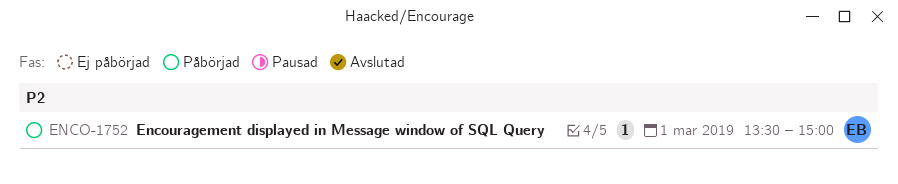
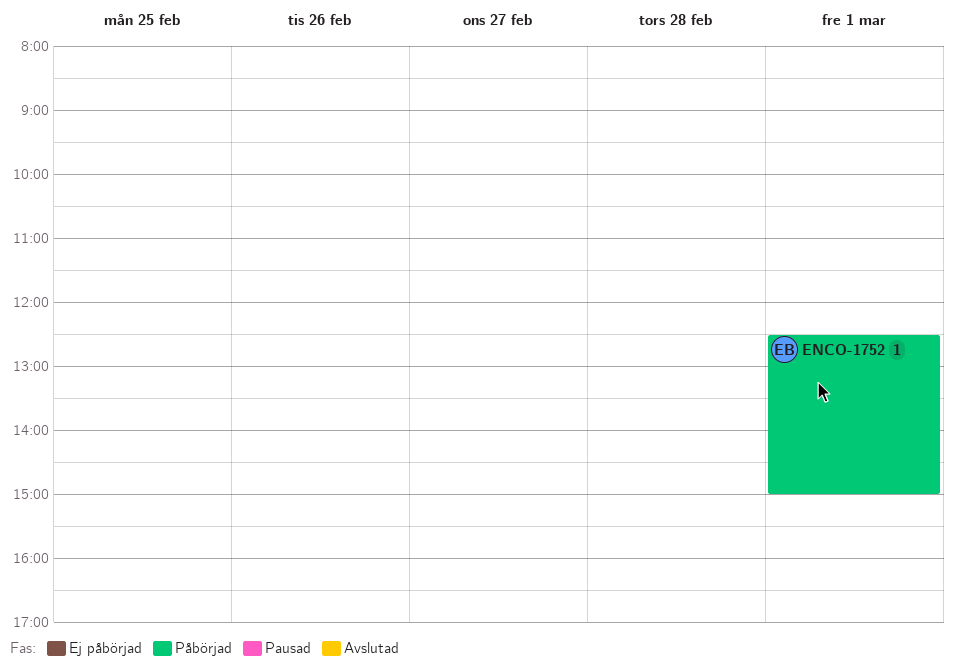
ENCO-1752, begins: 13:30 -> 12:30

